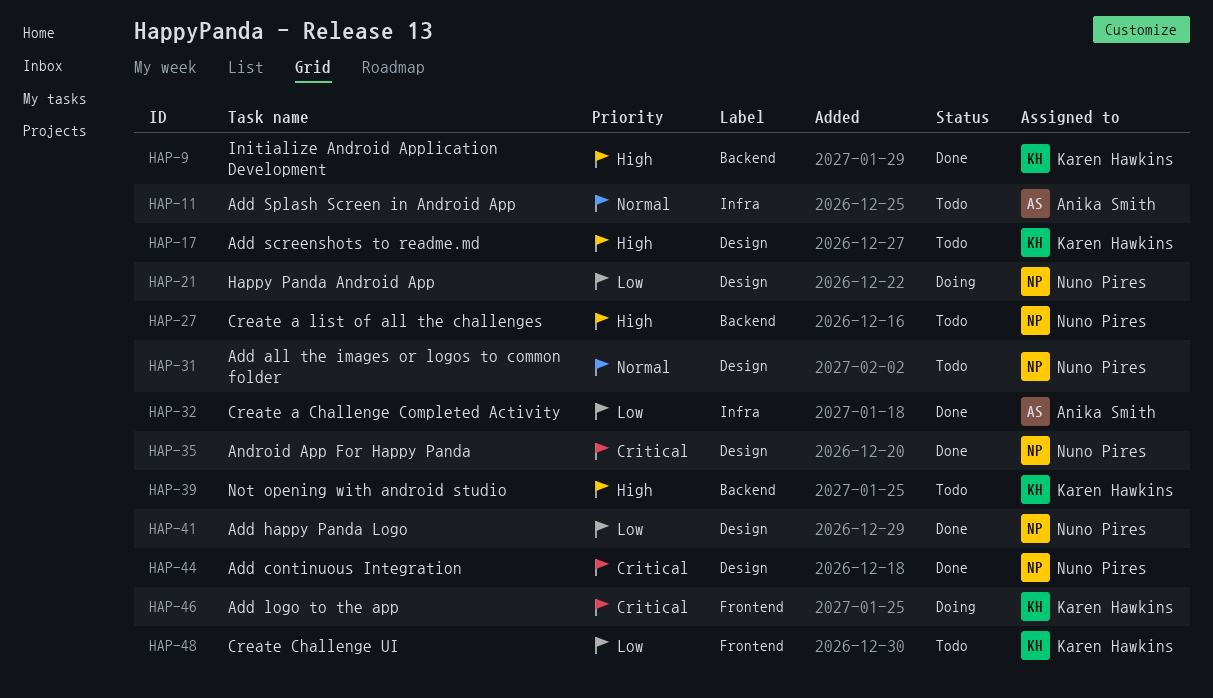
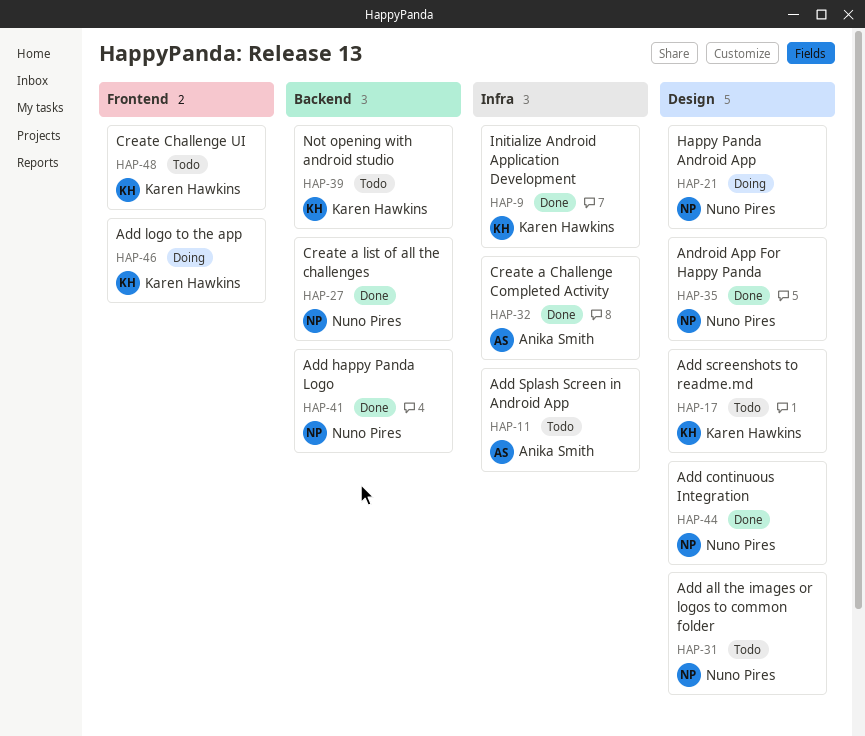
HAP-9, label: Backend -> Infra
HAP-27, status: Todo -> Done
HAP-41, label: Design -> Backend

